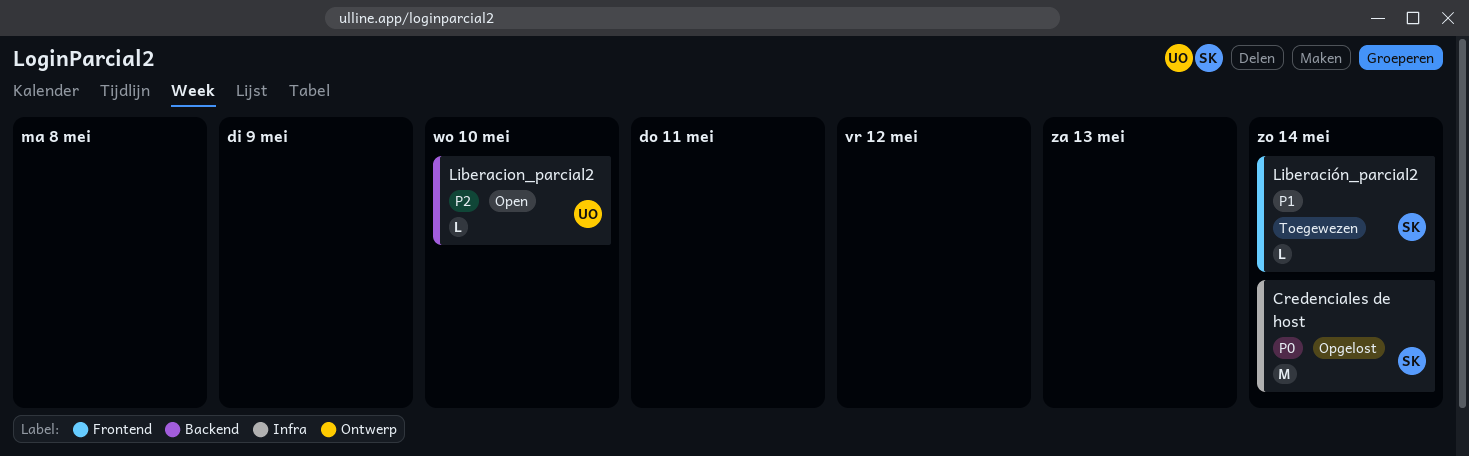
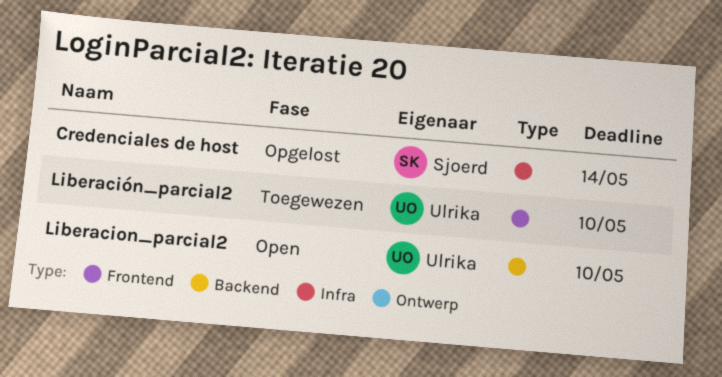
Liberación_parcial2, owner: Sjoerd -> Ulrika
Liberación_parcial2, due: May 14 -> May 10

